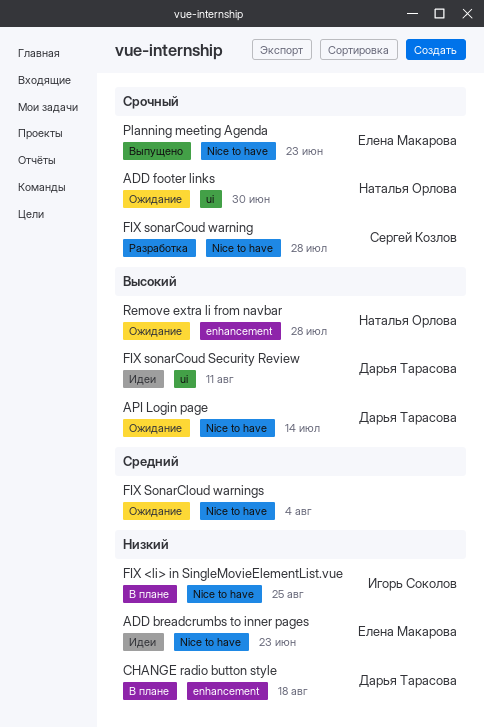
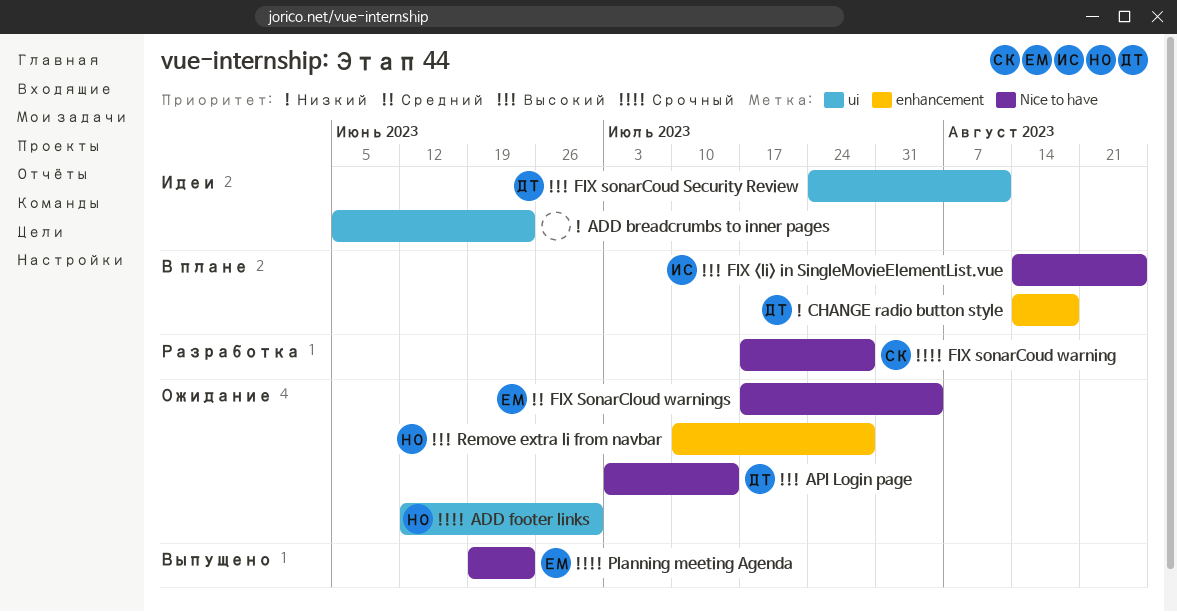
ADD breadcrumbs to inner pages, owner: Елена Макарова -> none
ADD breadcrumbs to inner pages, label: Nice to have -> ui
FIX <li> in SingleMovieElementList.vue, priority: Низкий -> Высокий
FIX SonarCloud warnings, owner: none -> Елена Макарова

